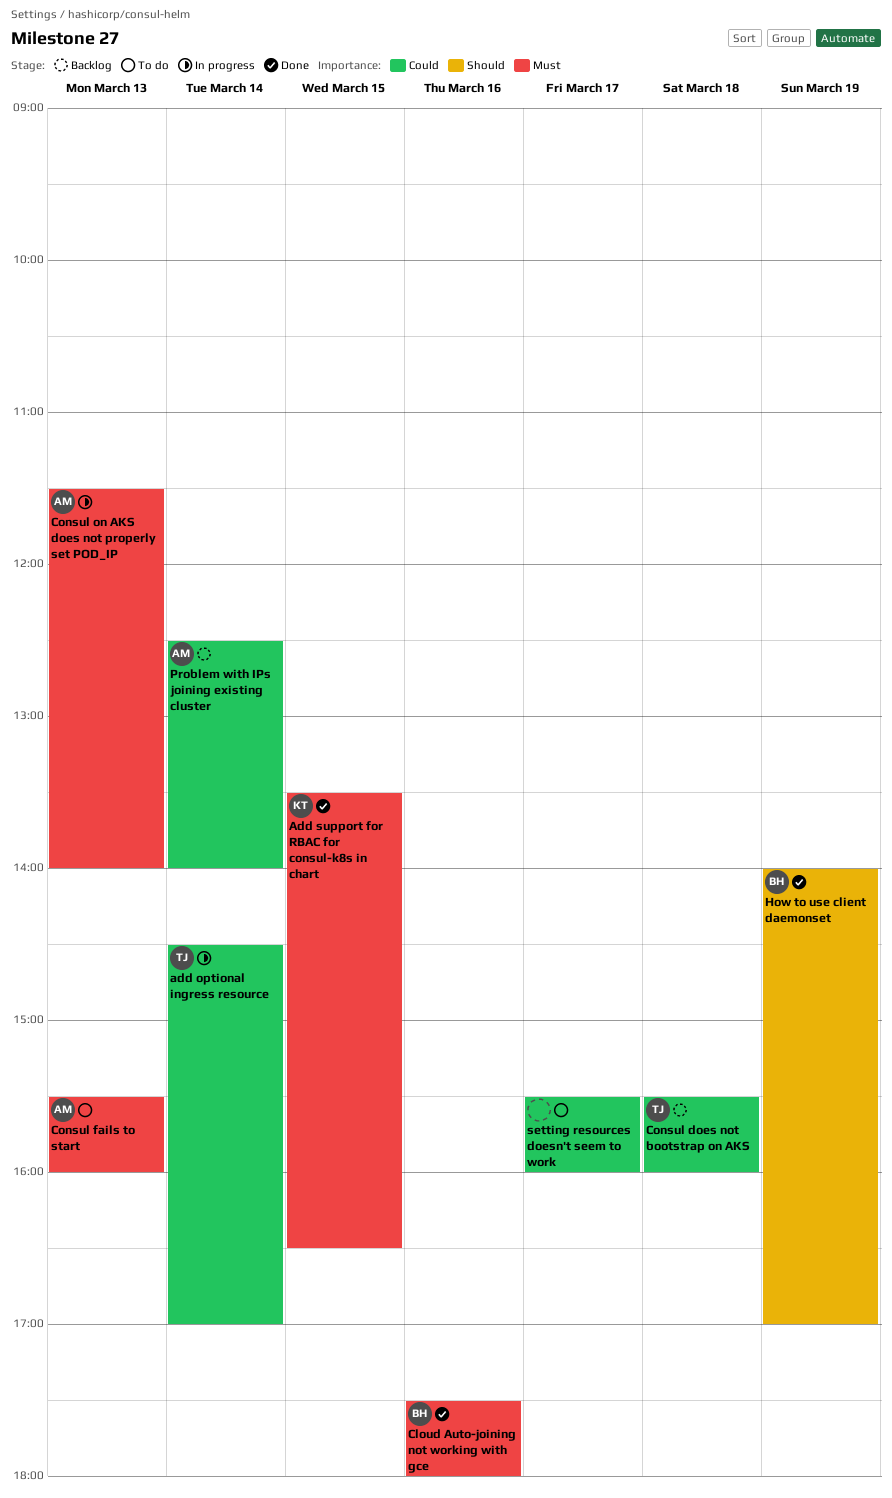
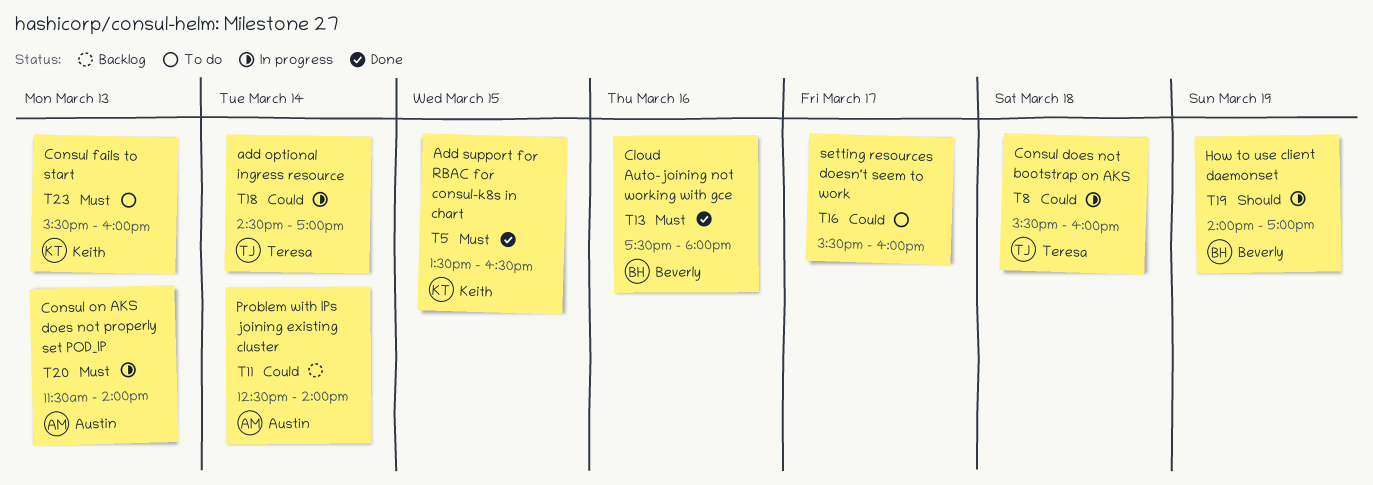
Consul does not bootstrap on AKS, status: Backlog -> In progress
Consul fails to start, owner: Austin -> Keith
How to use client daemonset, status: Done -> In progress

